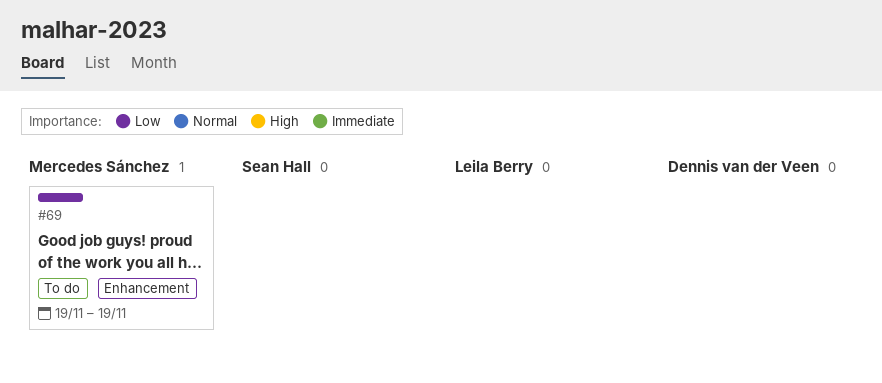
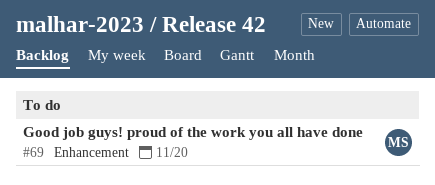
#69, due: Nov 19 -> Nov 20

